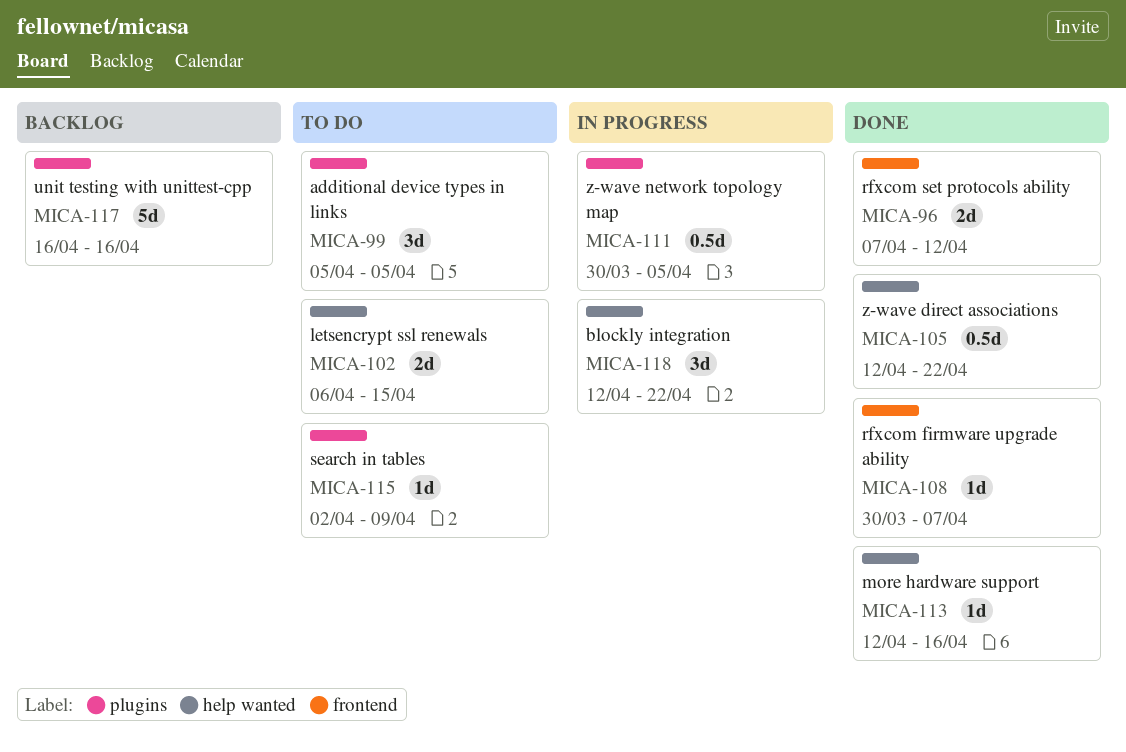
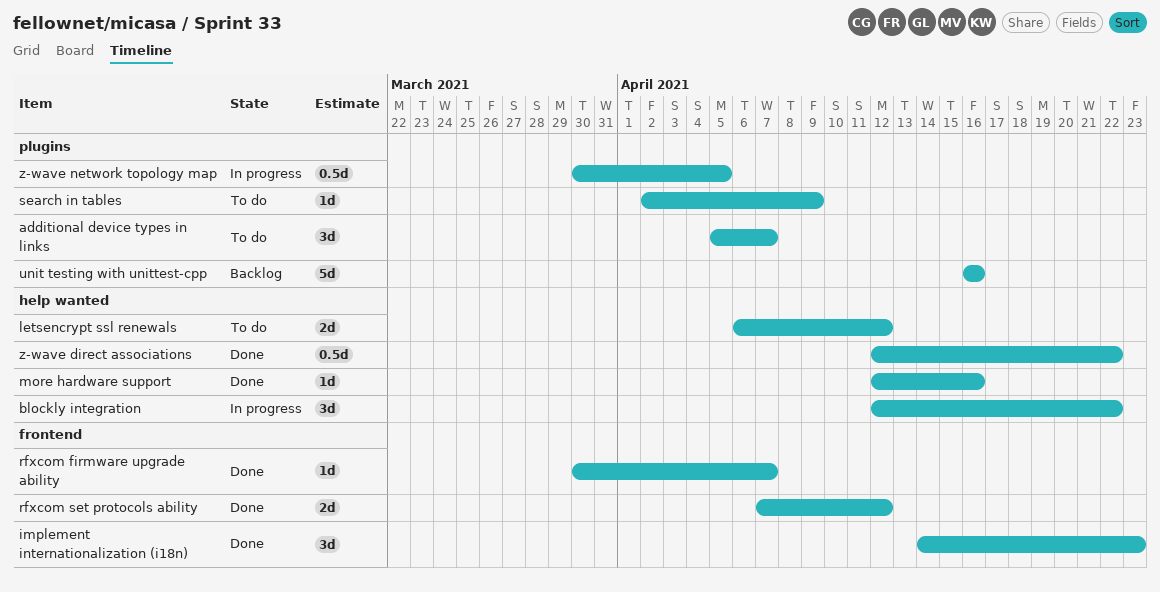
additional device types in links, due: Apr 5 -> Apr 7
implement internationalization (i18n): none -> present
letsencrypt ssl renewals, due: Apr 15 -> Apr 12

